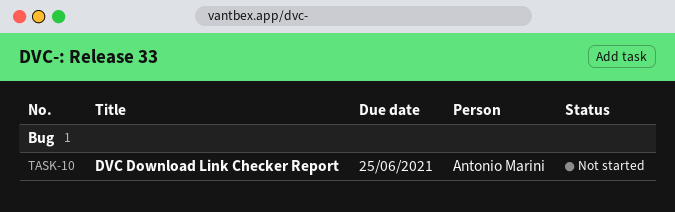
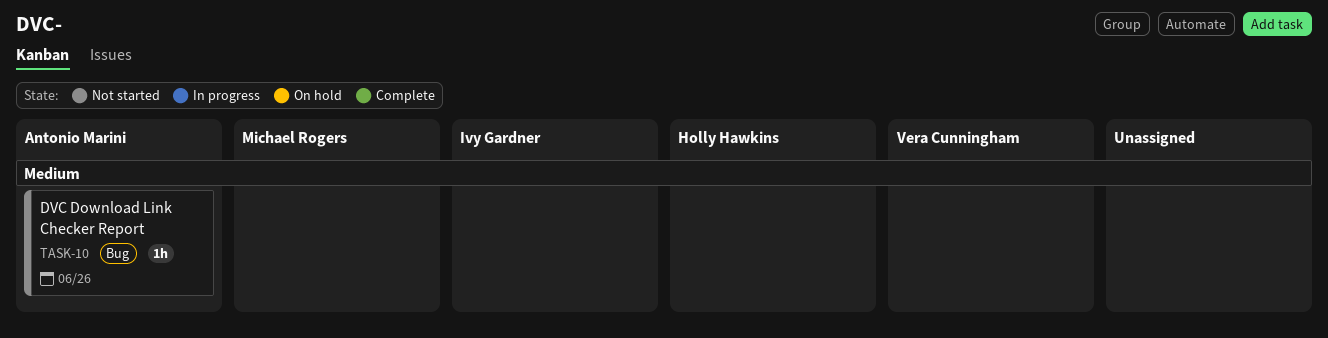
TASK-10, due: Jun 25 -> Jun 26

